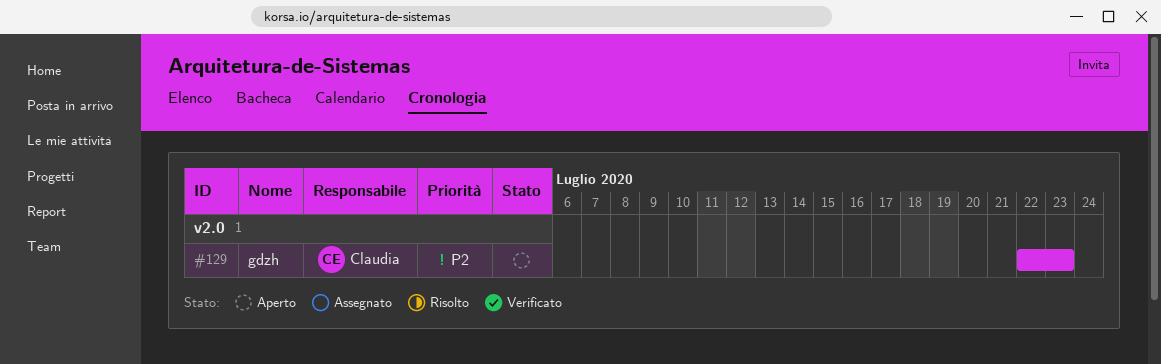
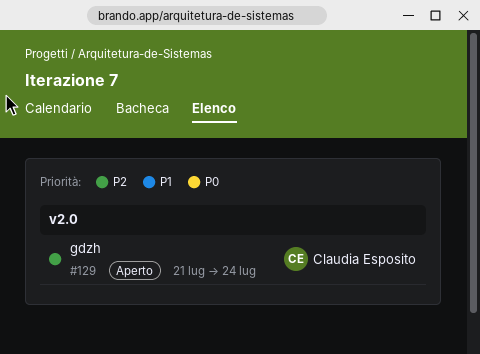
#129, start: Jul 22 -> Jul 21
#129, due: Jul 23 -> Jul 24

